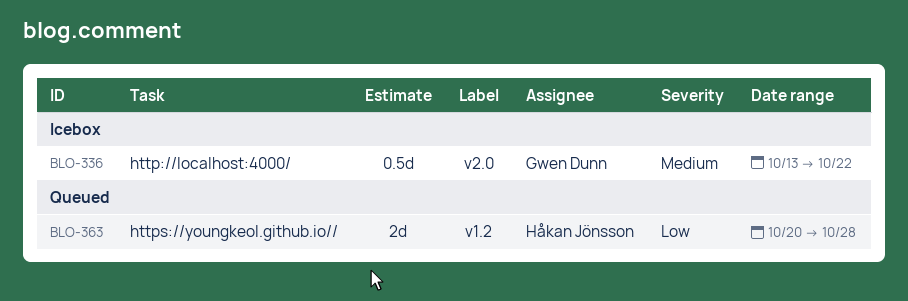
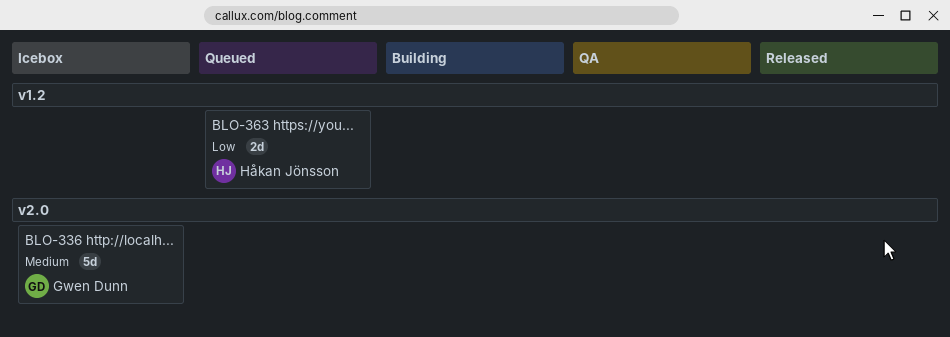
BLO-336, estimate: 0.5d -> 5d

